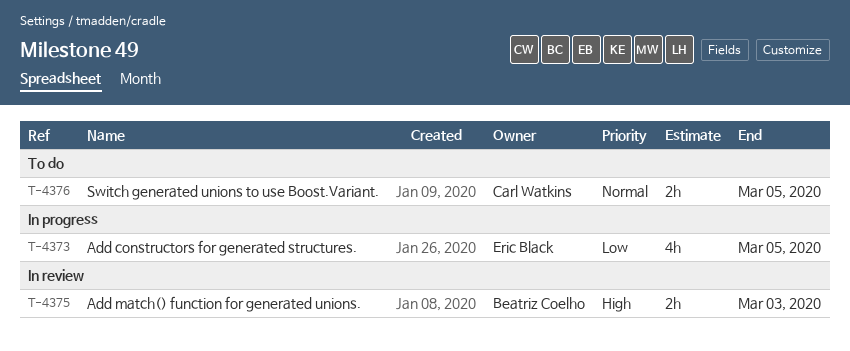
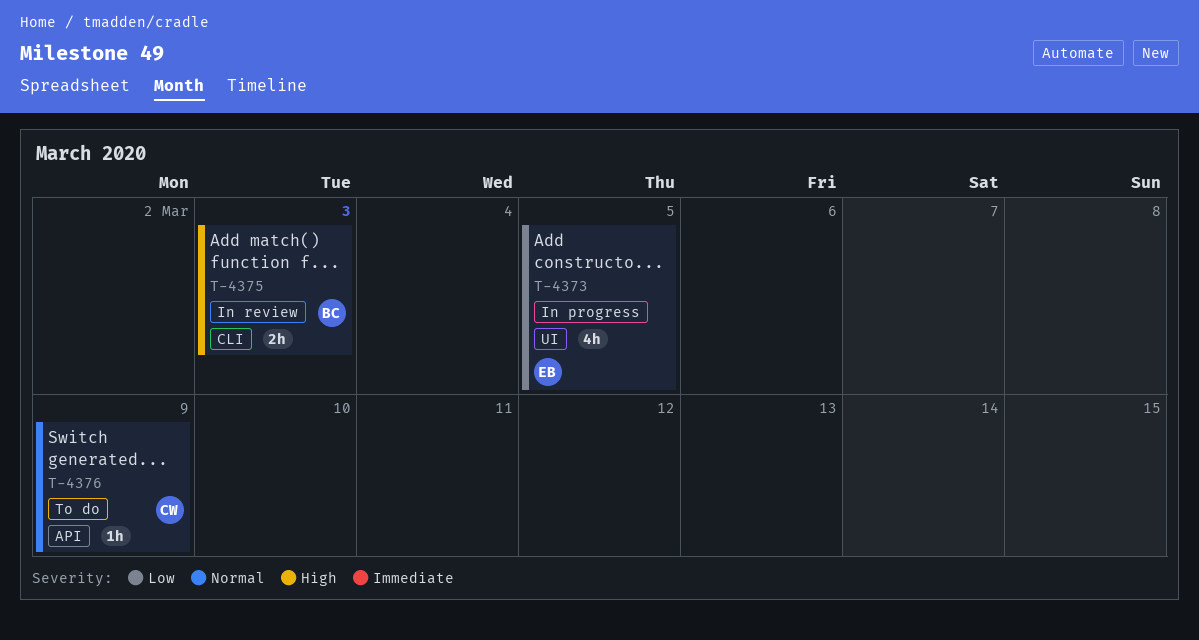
T-4376, estimate: 2h -> 1h
T-4376, due: Mar 5 -> Mar 9

